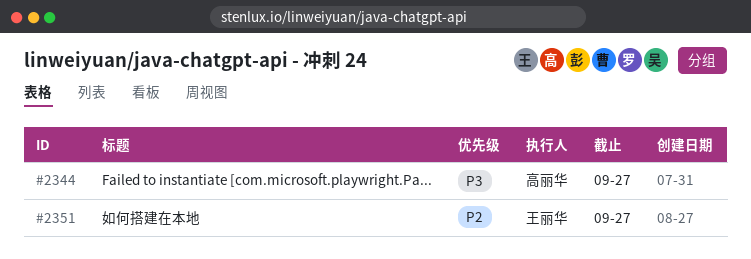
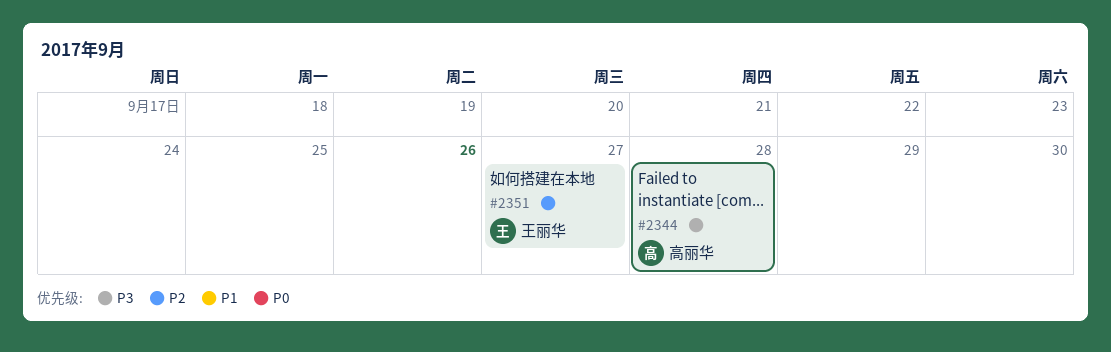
#2344, due: Sep 27 -> Sep 28

